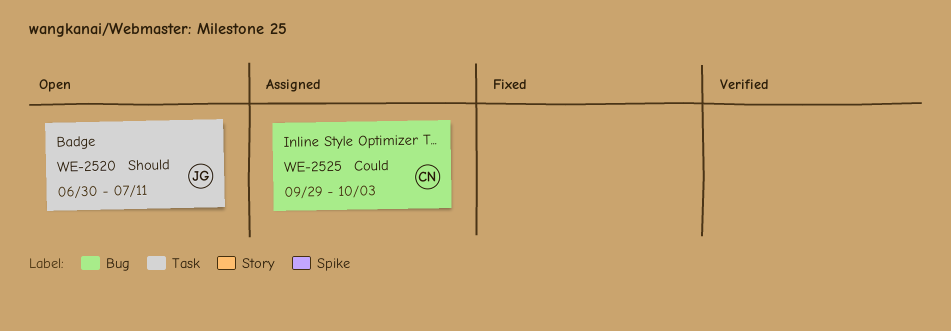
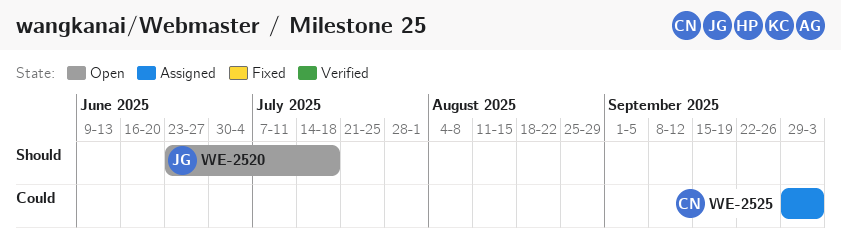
WE-2520, start: Jun 30 -> Jun 23
WE-2520, due: Jul 11 -> Jul 18

